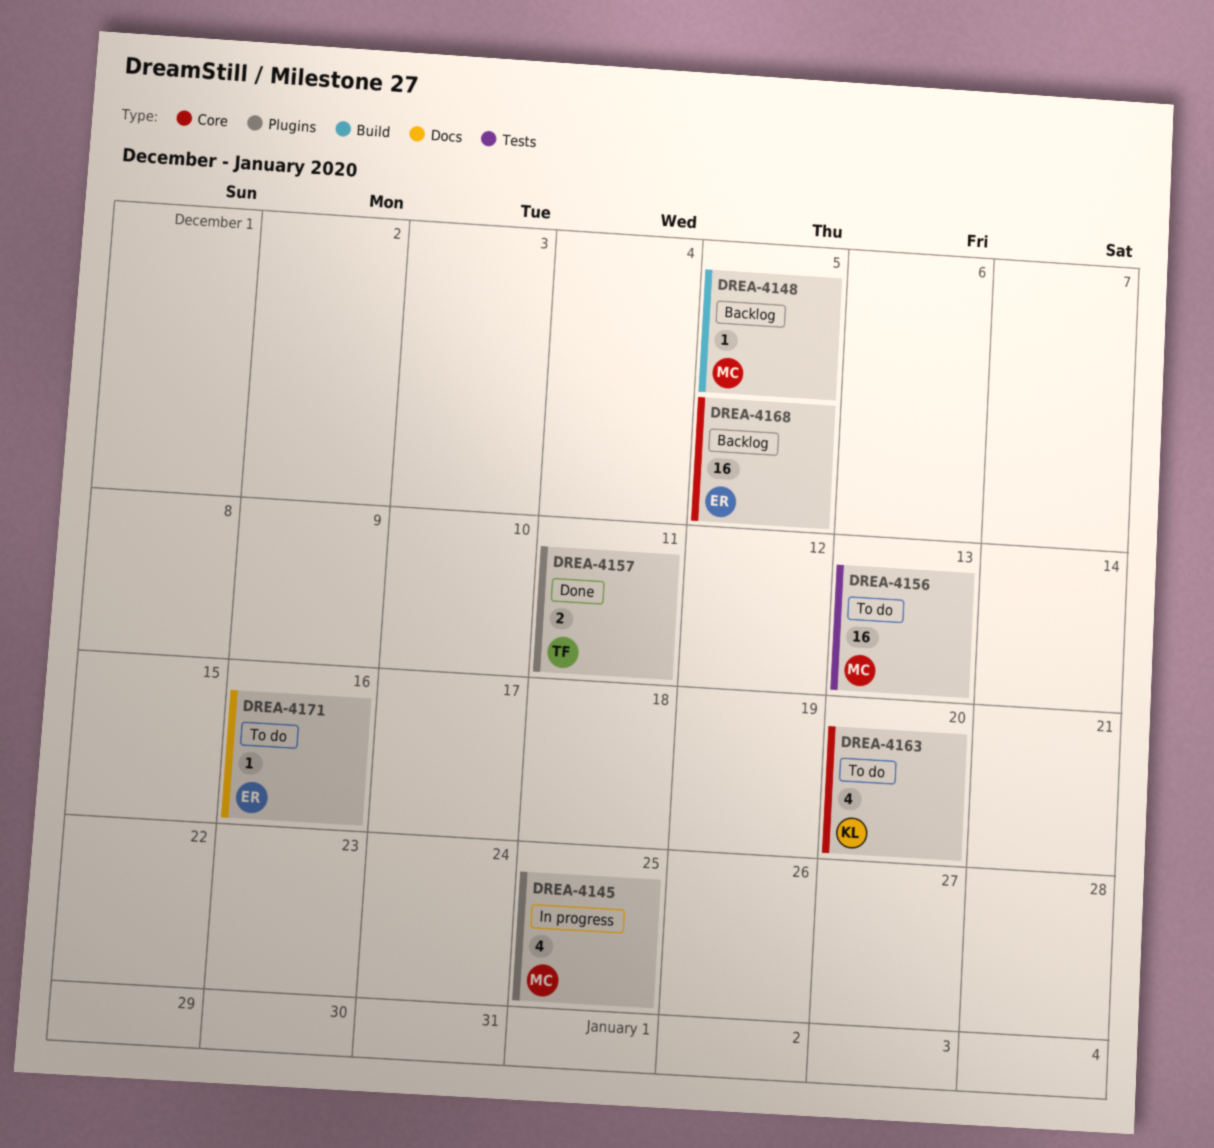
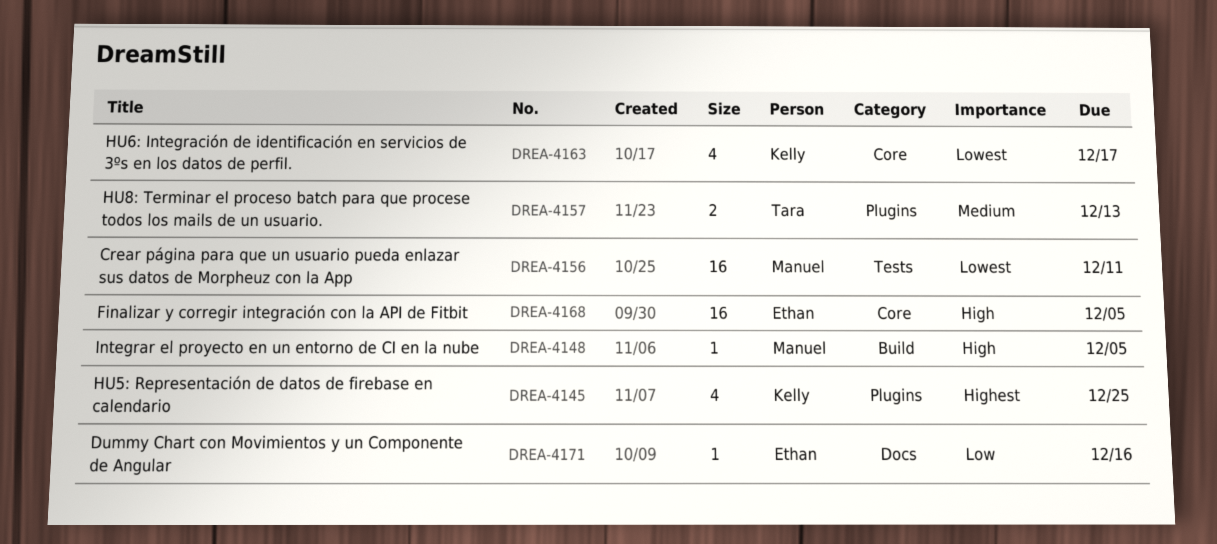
DREA-4145, owner: Manuel -> Kelly
DREA-4156, due: Dec 13 -> Dec 11
DREA-4157, due: Dec 11 -> Dec 13
DREA-4163, due: Dec 20 -> Dec 17

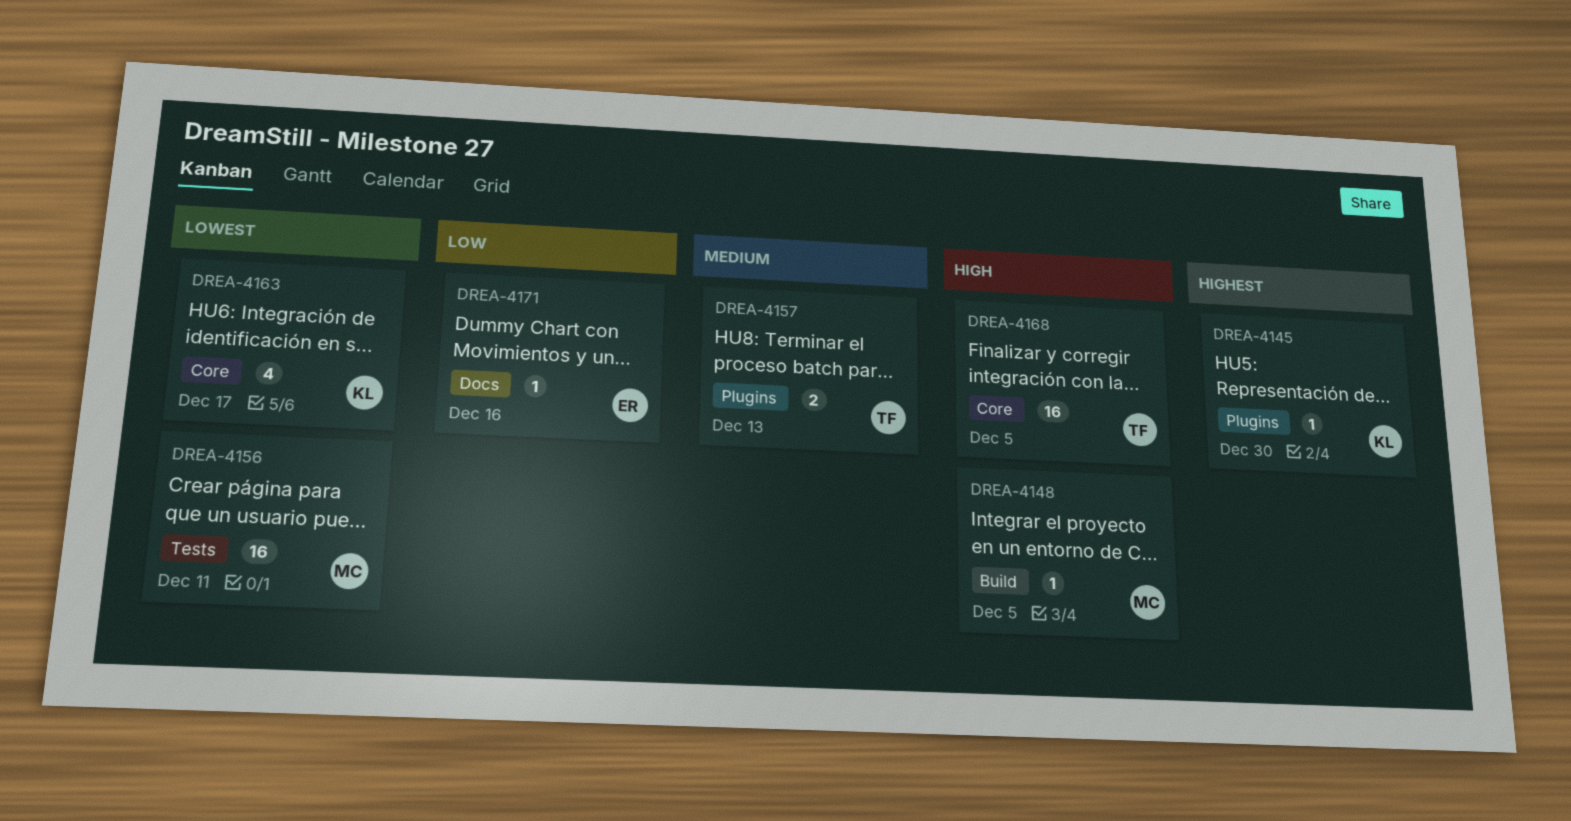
DREA-4145, estimate: 4 -> 1
DREA-4145, due: Dec 25 -> Dec 30
DREA-4168, owner: Ethan -> Tara

